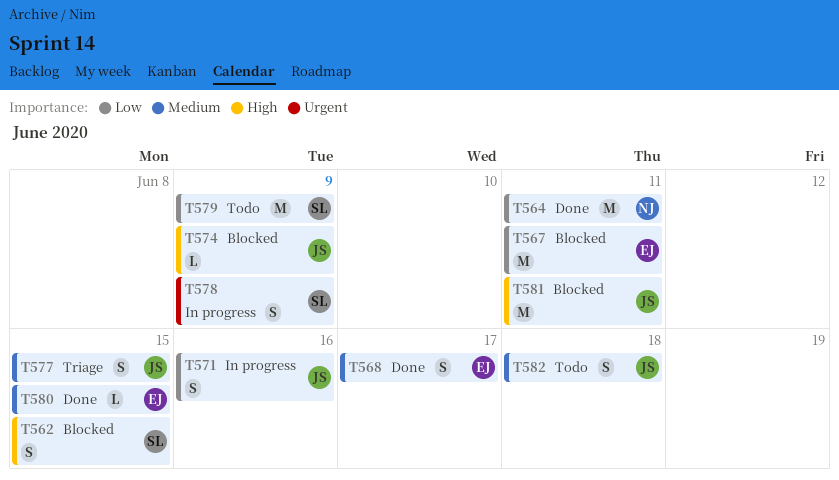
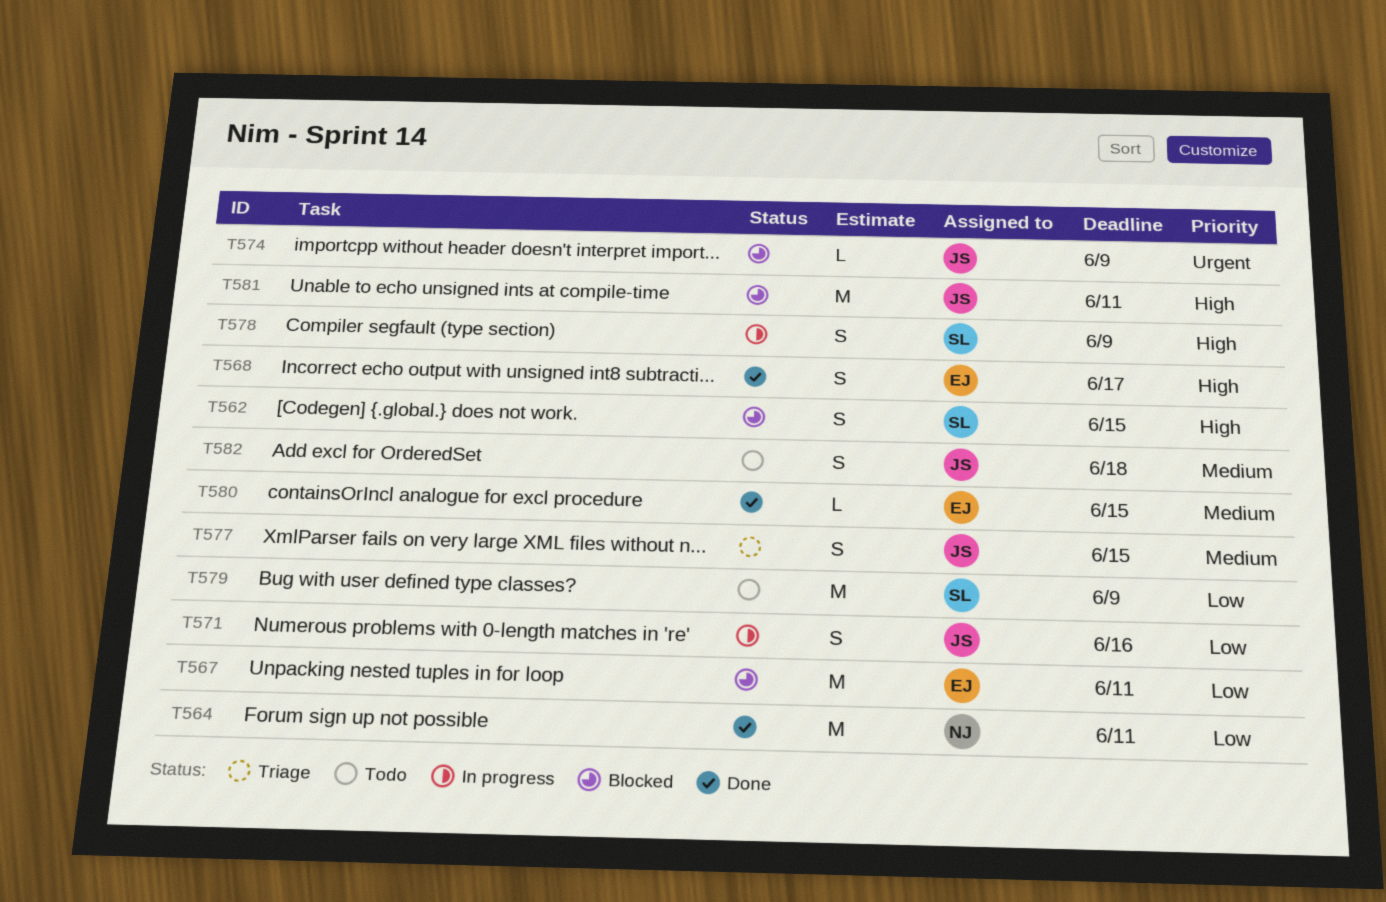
T568, priority: Medium -> High
T574, priority: High -> Urgent
T578, priority: Urgent -> High

